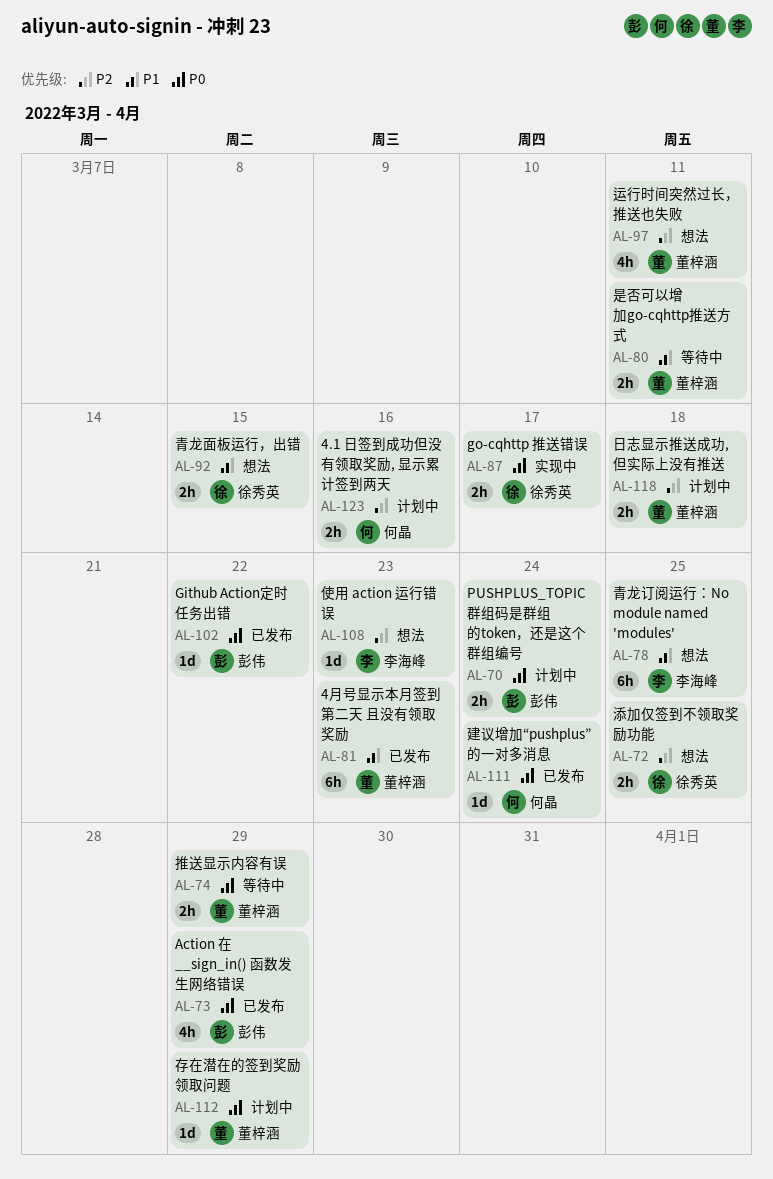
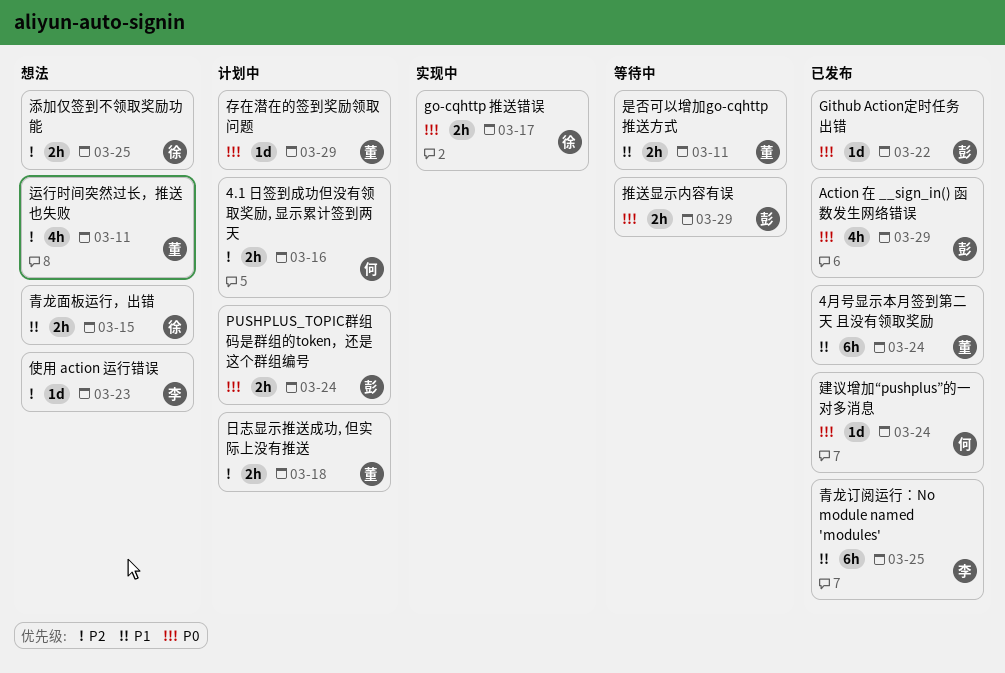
4月号显示本月签到第二天 且没有领取奖励, due: Mar 23 -> Mar 24
推送显示内容有误, owner: 董梓涵 -> 彭伟
青龙订阅运行：No module named 'modules', status: 想法 -> 已发布

